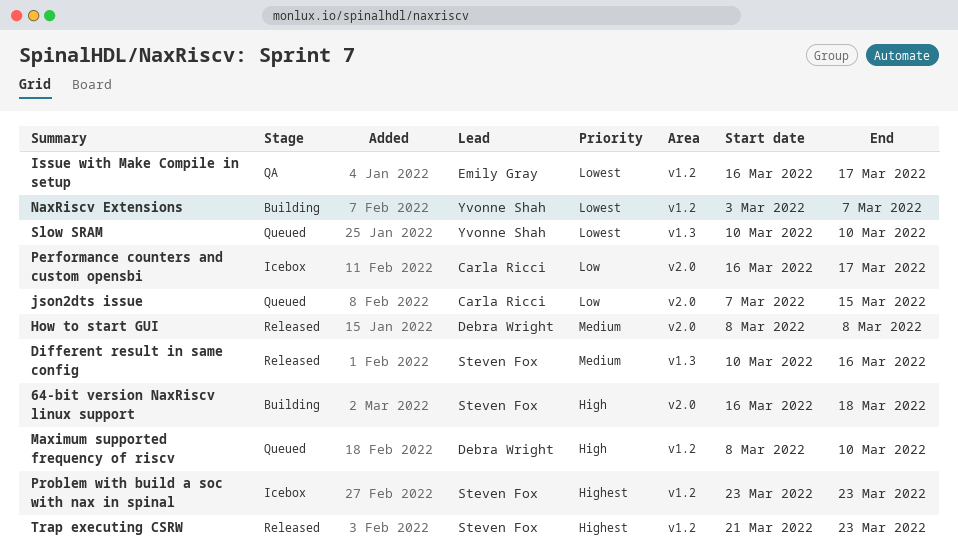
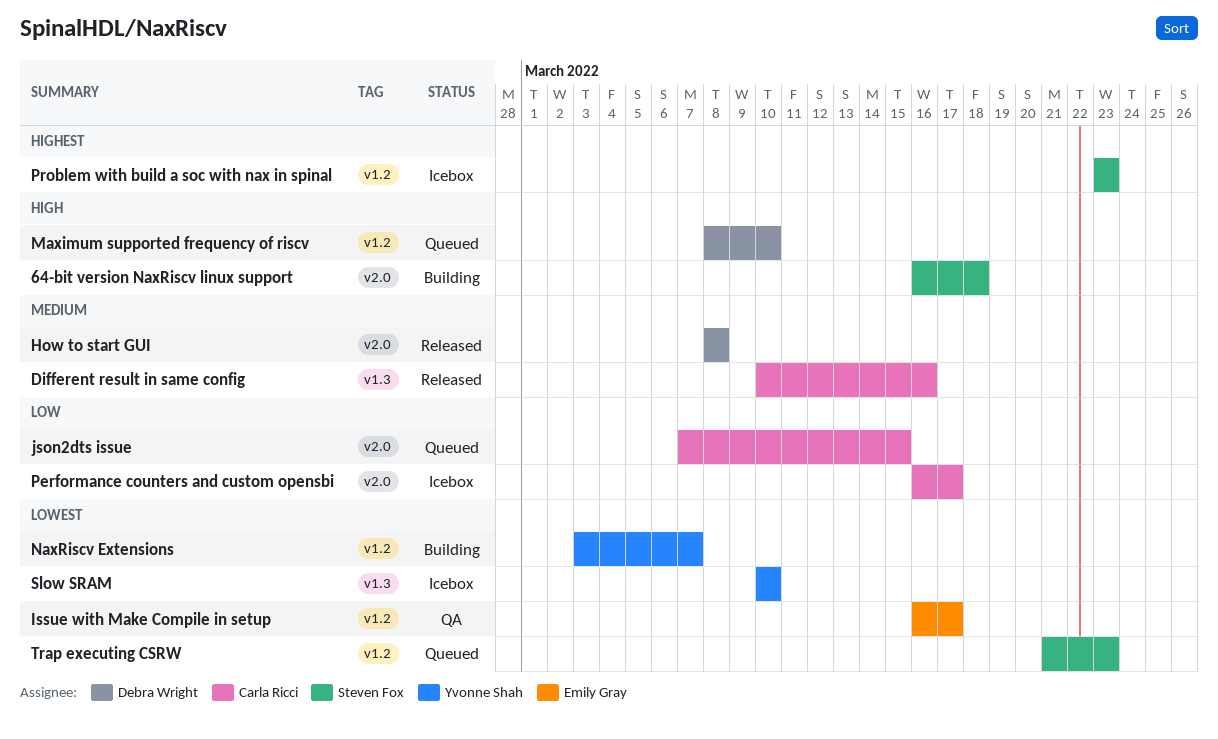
Different result in same config, owner: Steven Fox -> Carla Ricci
Slow SRAM, status: Queued -> Icebox
Trap executing CSRW, status: Released -> Queued
Trap executing CSRW, priority: Highest -> Lowest

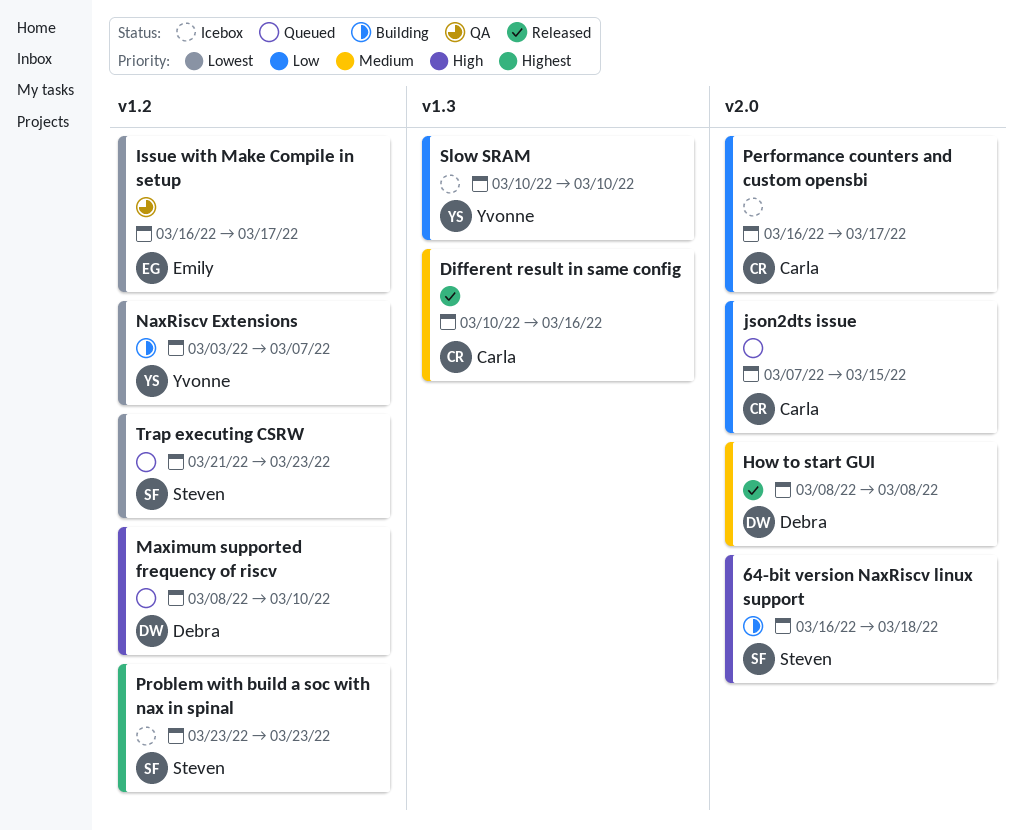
Slow SRAM, priority: Lowest -> Low

